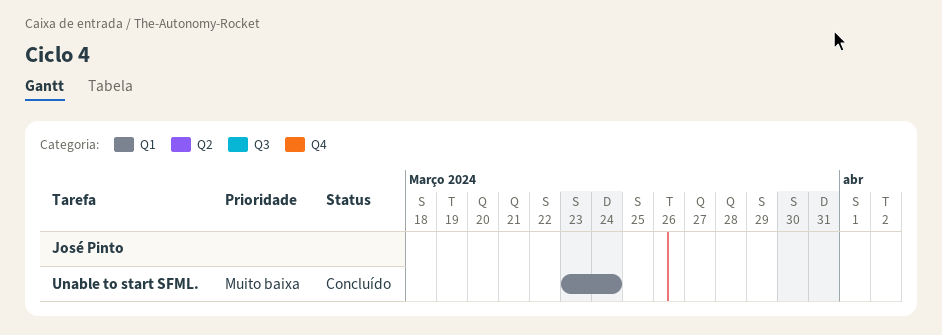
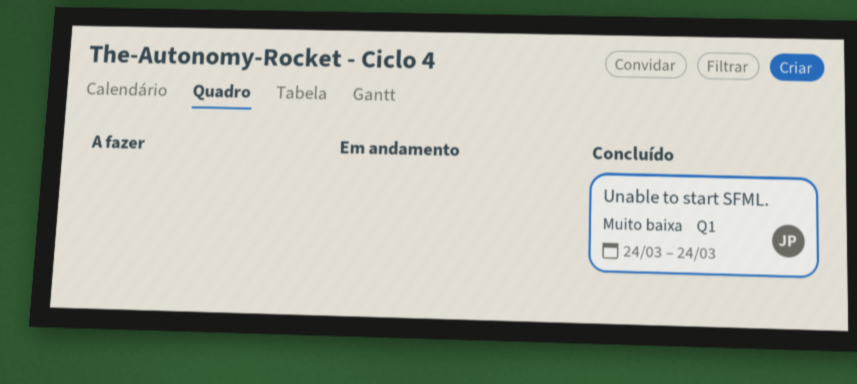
Unable to start SFML., start: Mar 23 -> Mar 24

